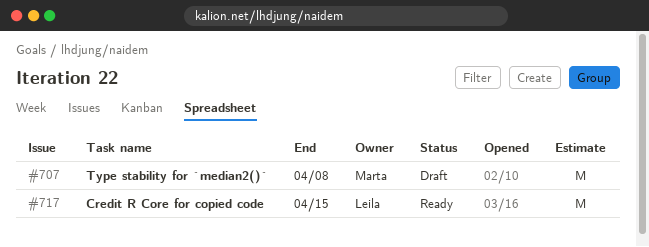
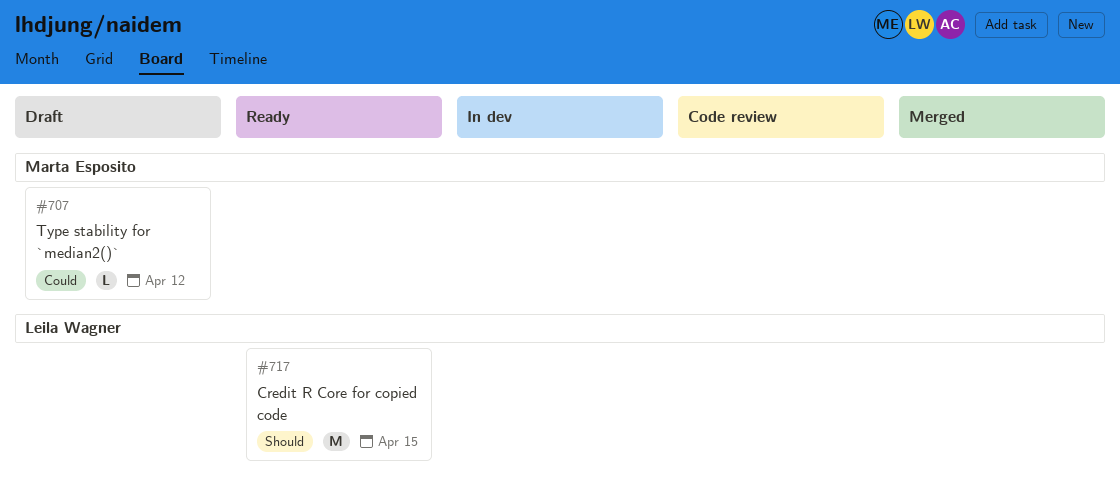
#707, estimate: M -> L
#707, due: Apr 8 -> Apr 12

